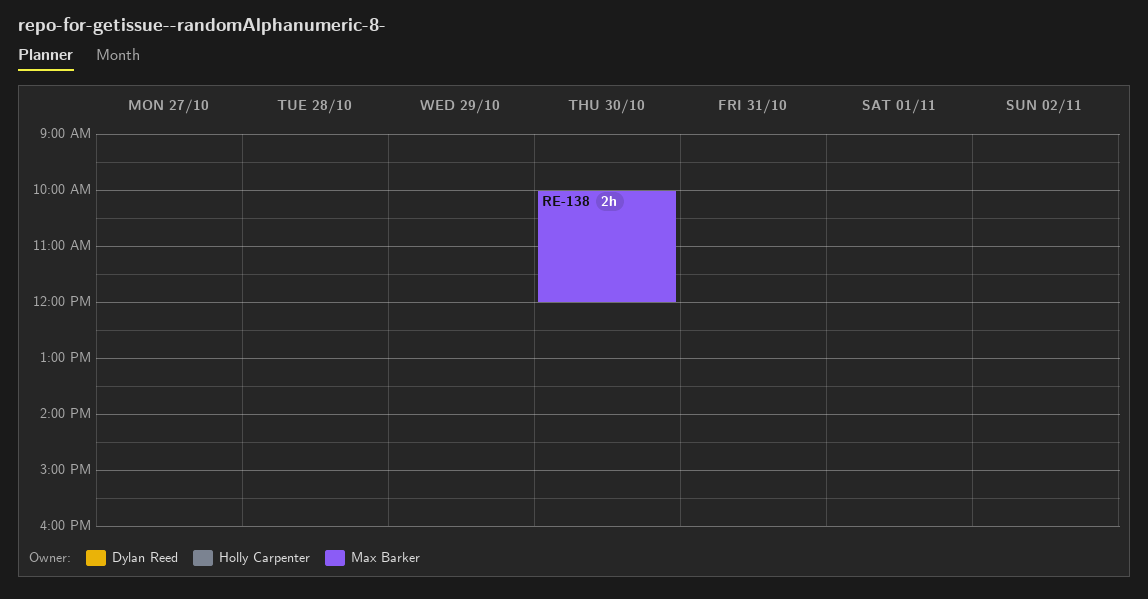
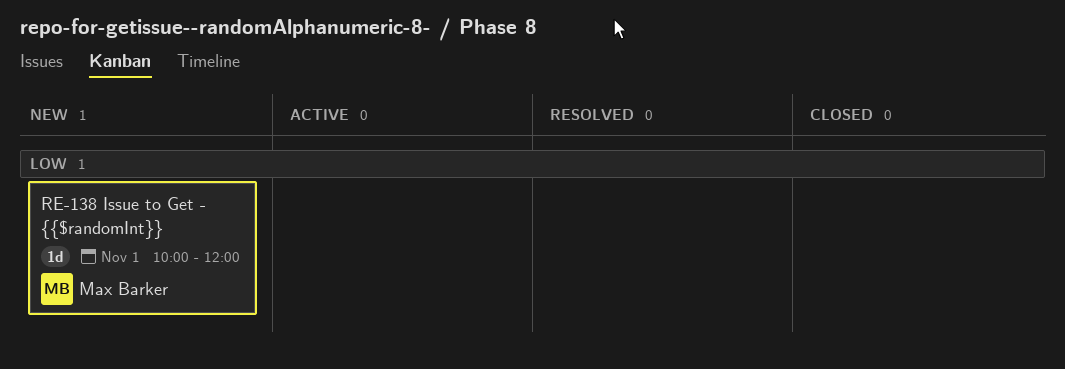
RE-138, estimate: 2h -> 1d
RE-138, day: Oct 30 -> Nov 1

